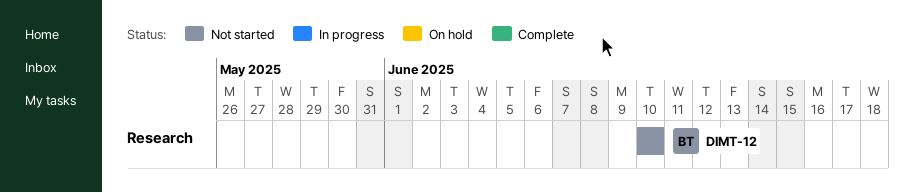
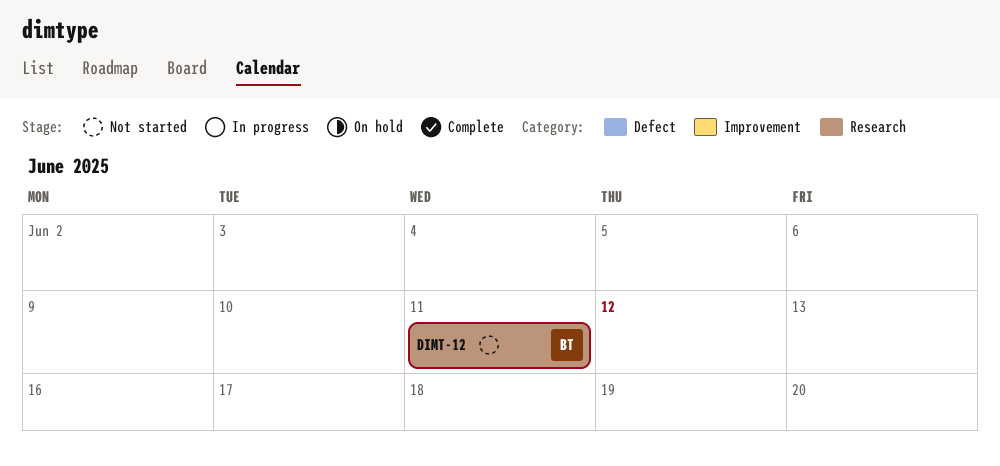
DIMT-12, due: Jun 10 -> Jun 11

